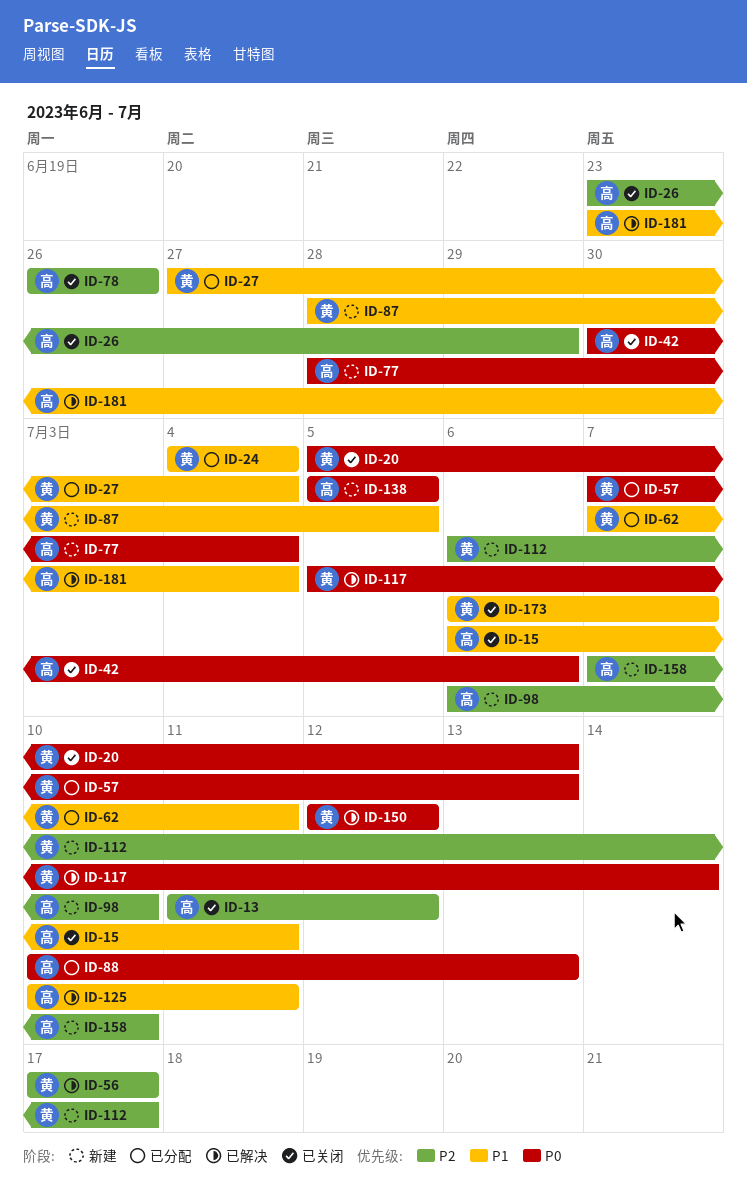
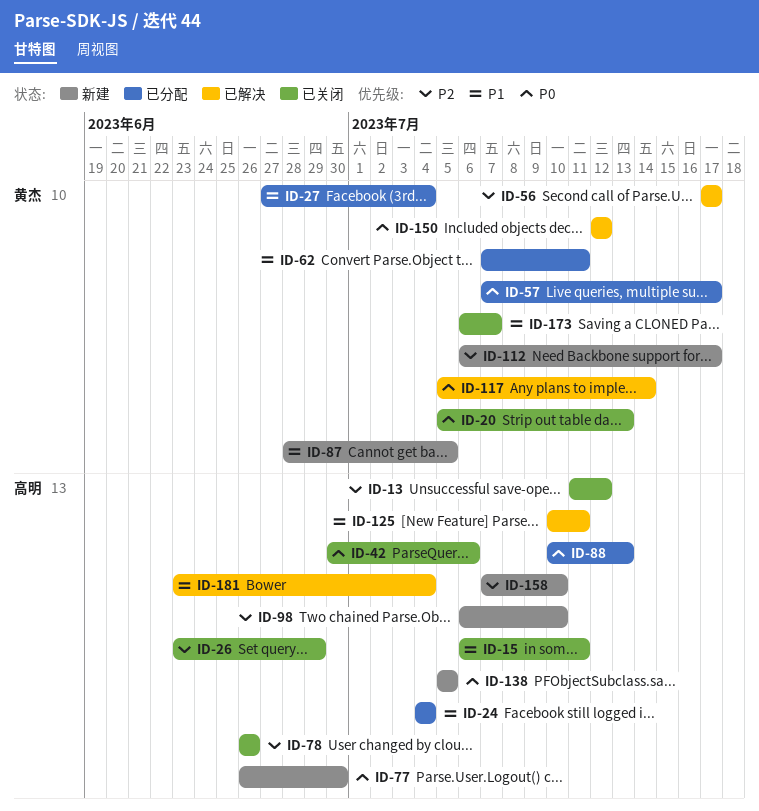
ID-24, owner: 黄杰 -> 高明
ID-57, due: Jul 13 -> Jul 17
ID-77, start: Jun 28 -> Jun 26
ID-77, due: Jul 4 -> Jun 30

